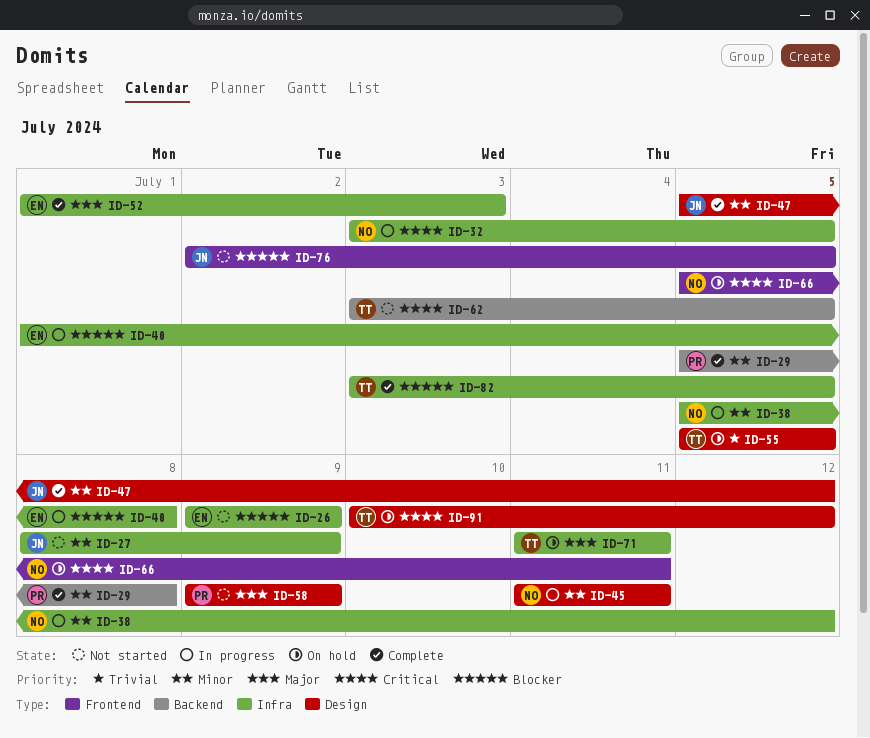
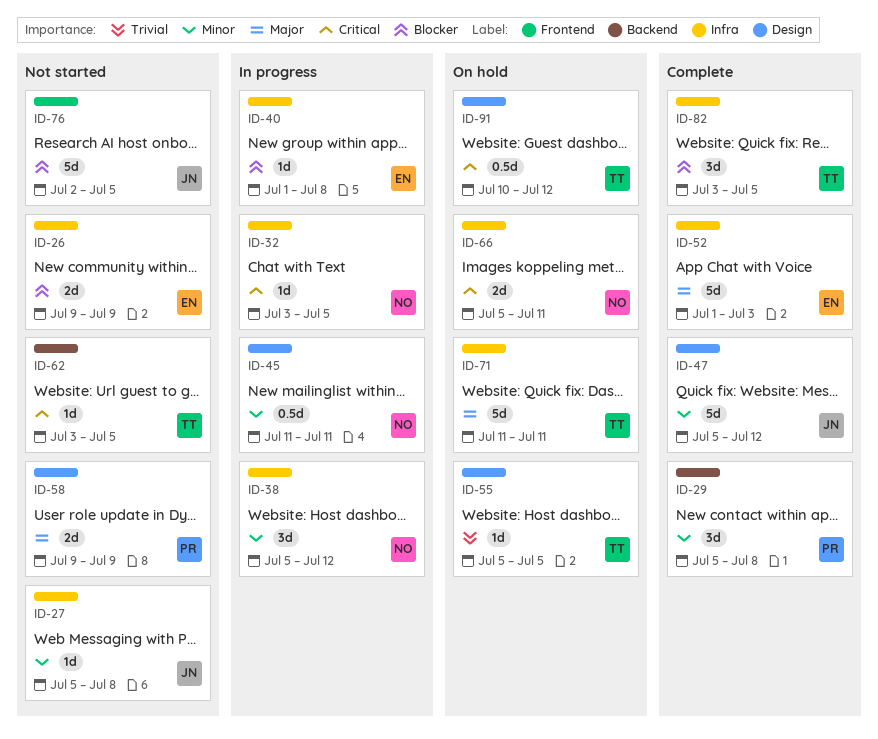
ID-27, start: Jul 8 -> Jul 5
ID-27, due: Jul 9 -> Jul 8
ID-66, label: Frontend -> Infra

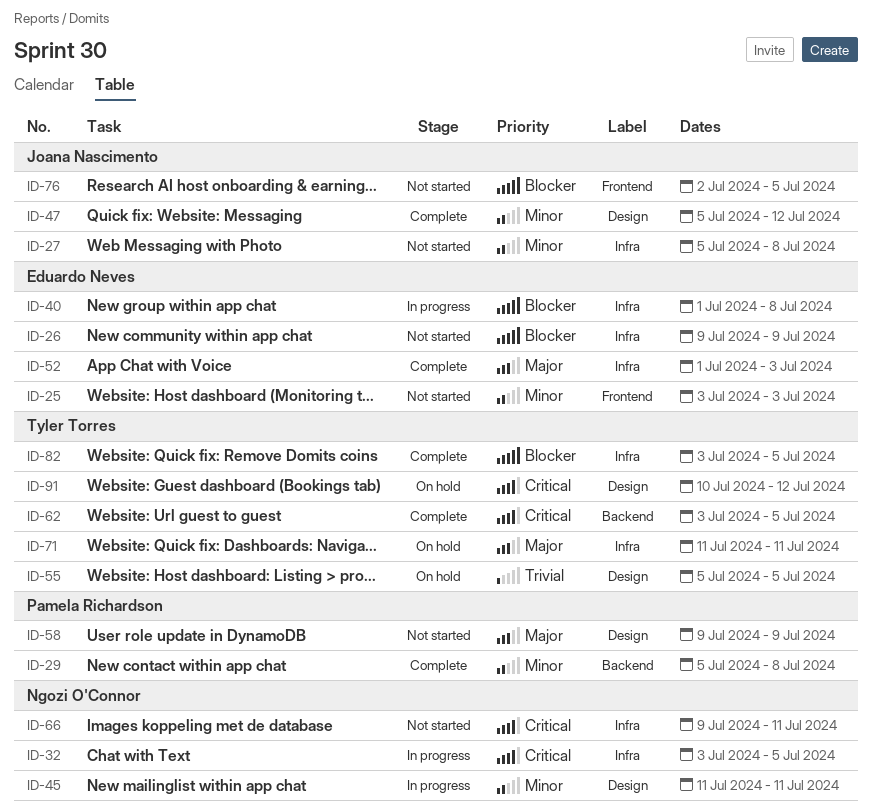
ID-25: none -> present
ID-38: present -> none
ID-62, status: Not started -> Complete
ID-66, status: On hold -> Not started
ID-66, start: Jul 5 -> Jul 9

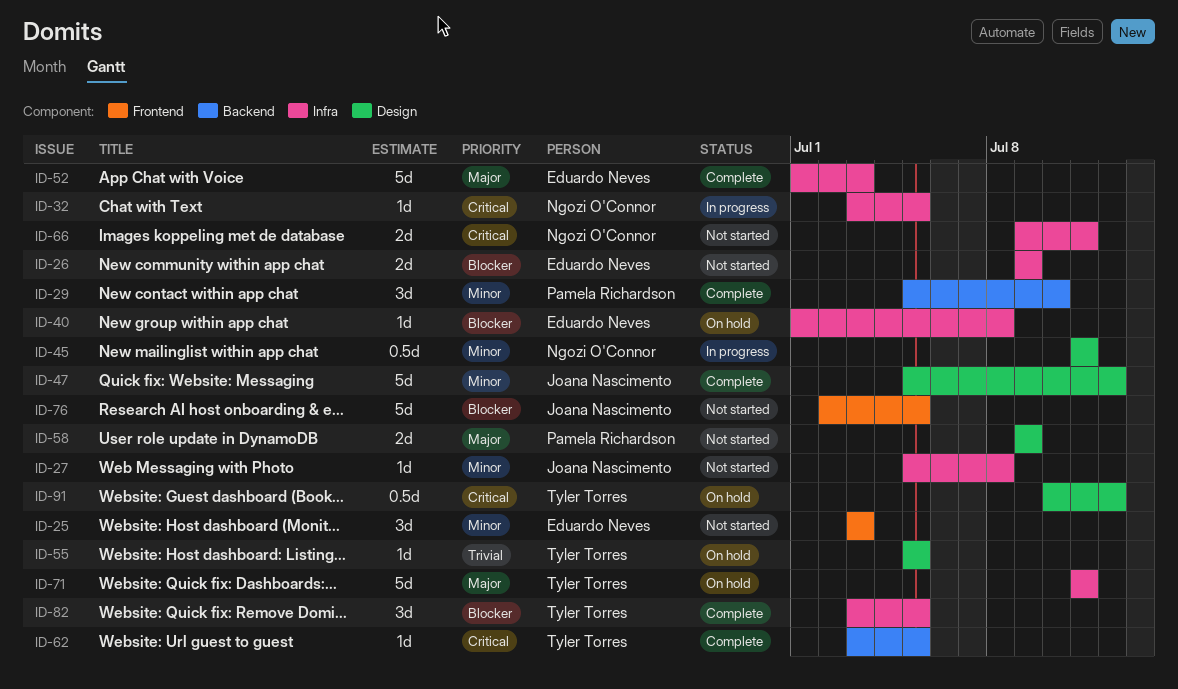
ID-29, due: Jul 8 -> Jul 10
ID-40, status: In progress -> On hold

